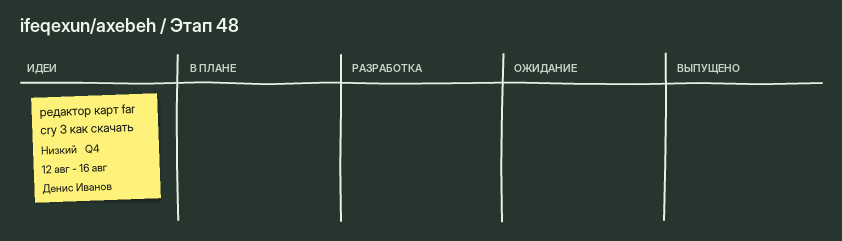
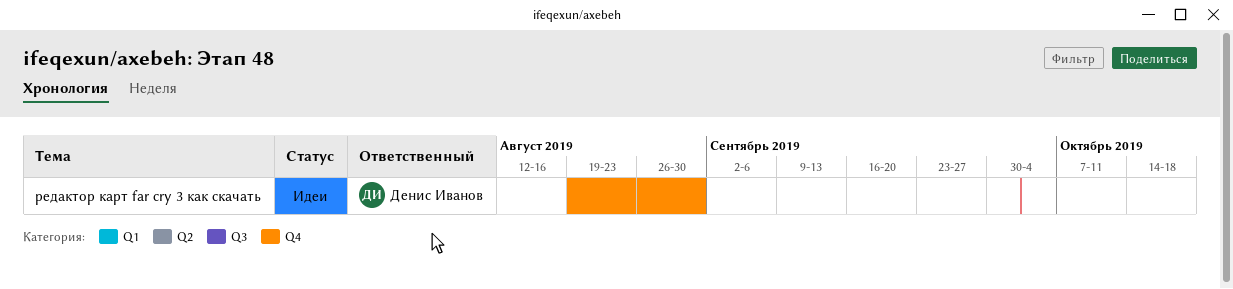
редактор карт far cry 3 как скачать, start: Aug 12 -> Aug 19
редактор карт far cry 3 как скачать, due: Aug 16 -> Aug 30

